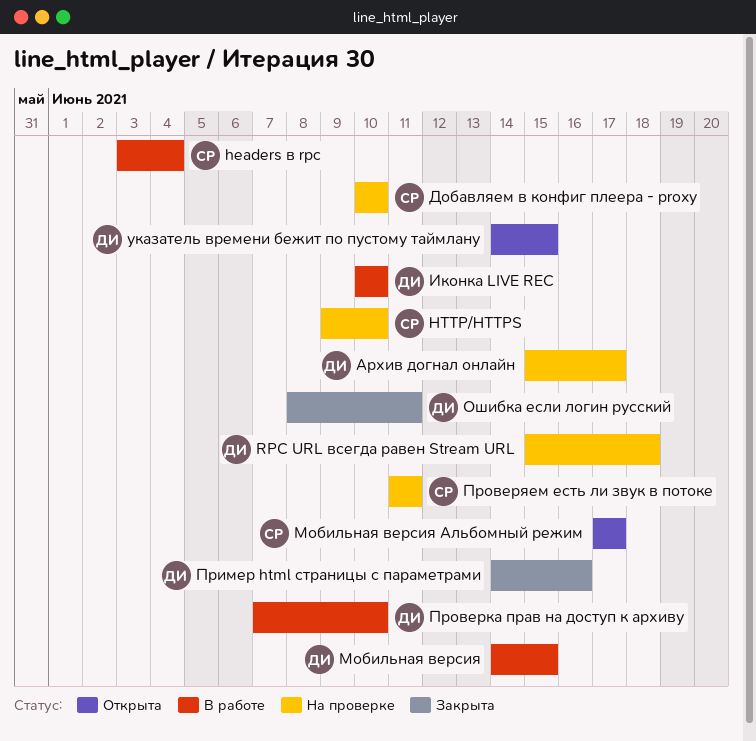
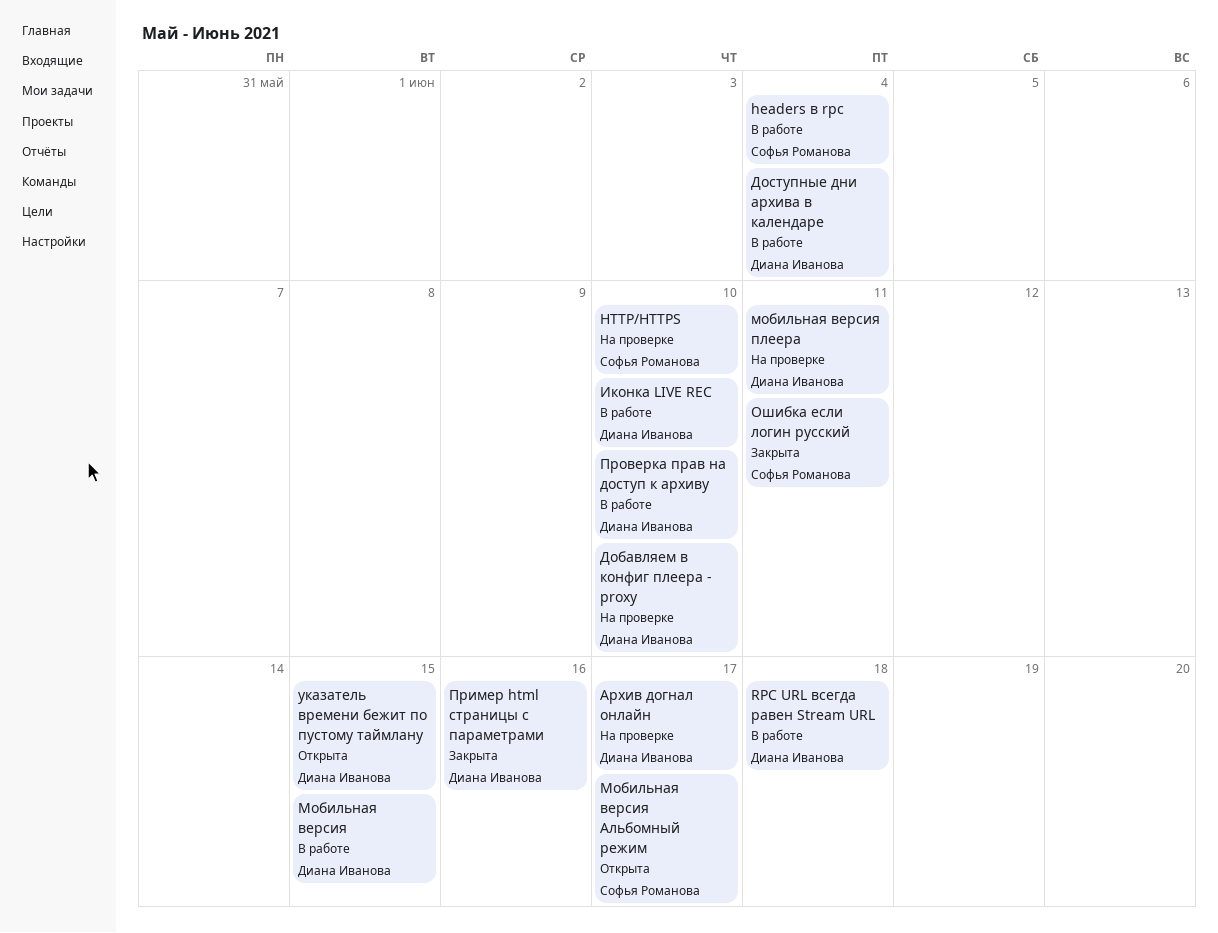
RPC URL всегда равен Stream URL, status: На проверке -> В работе
Добавляем в конфиг плеера - proxy, owner: Софья Романова -> Диана Иванова
Доступные дни архива в календаре: none -> present
мобильная версия плеера: none -> present
Ошибка если логин русский, owner: Диана Иванова -> Софья Романова
Проверяем есть ли звук в потоке: present -> none

